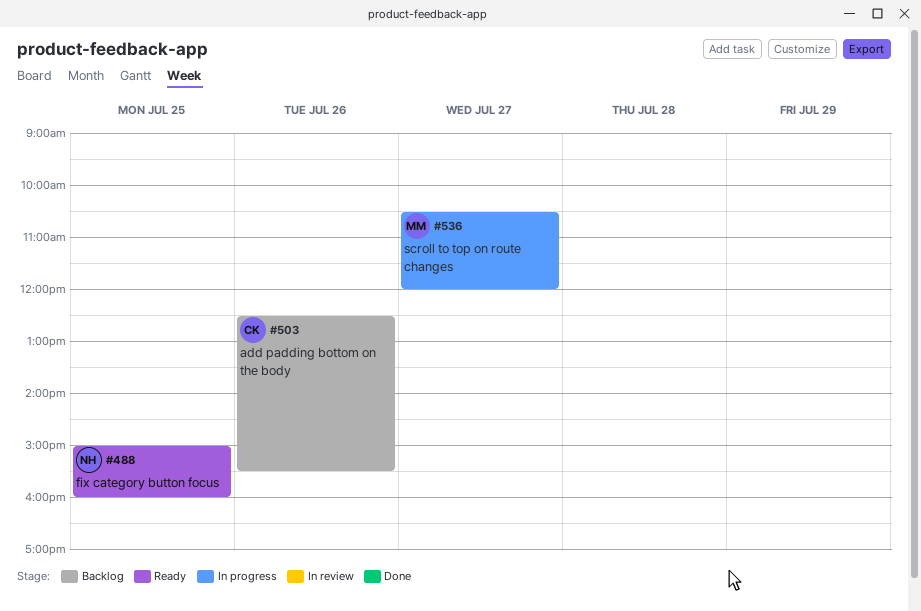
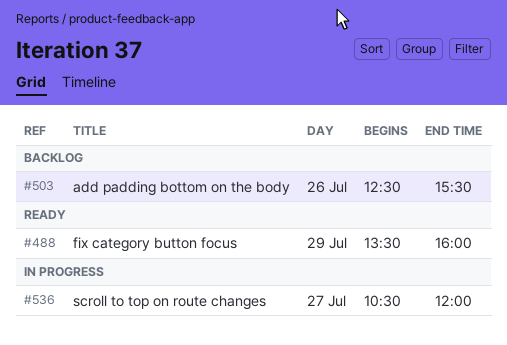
#488, day: Jul 25 -> Jul 29
#488, begins: 15:00 -> 13:30

